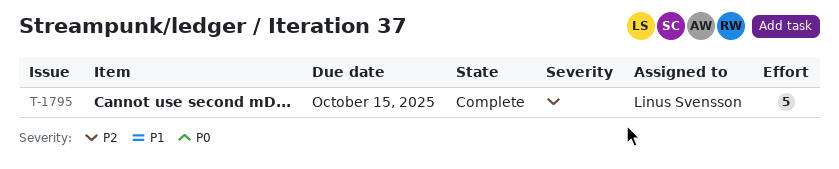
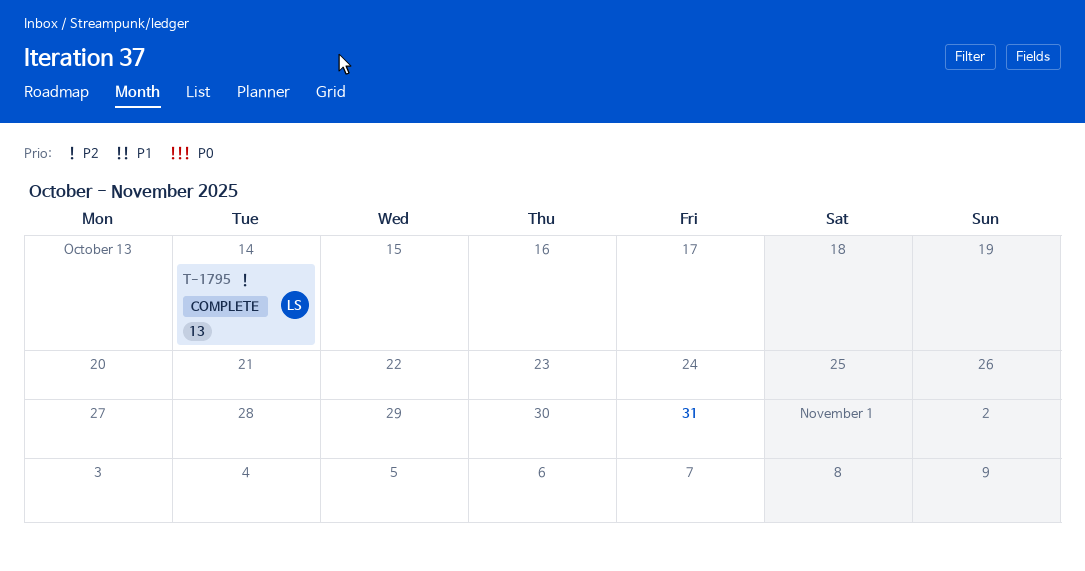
T-1795, estimate: 5 -> 13
T-1795, due: Oct 15 -> Oct 14

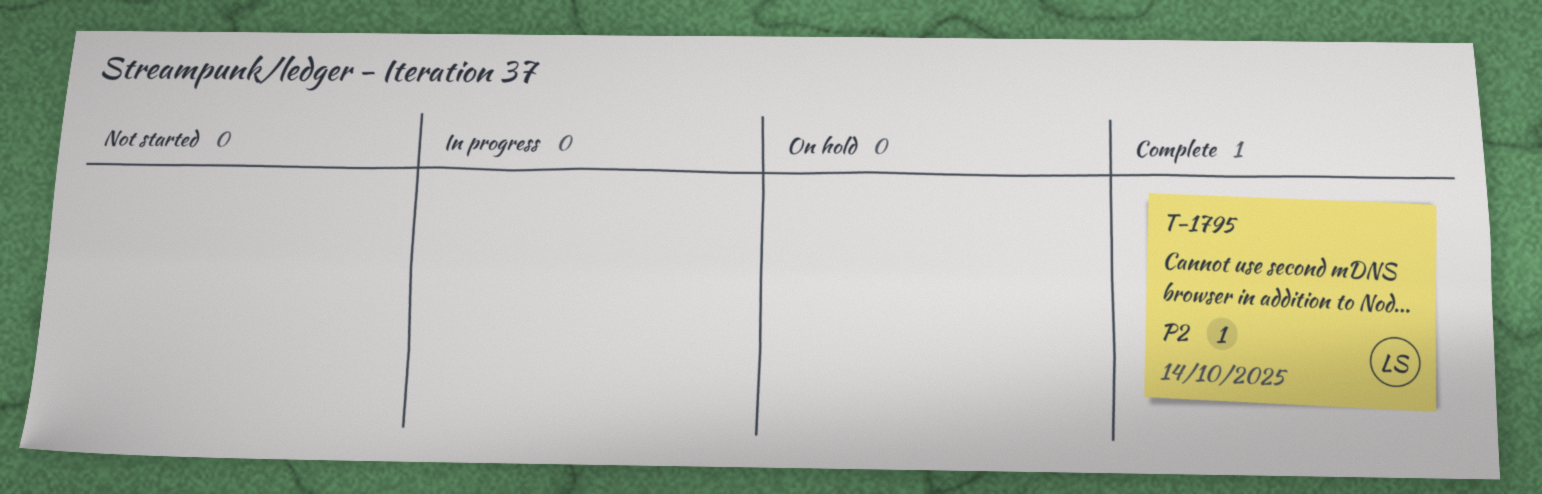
T-1795, estimate: 13 -> 1

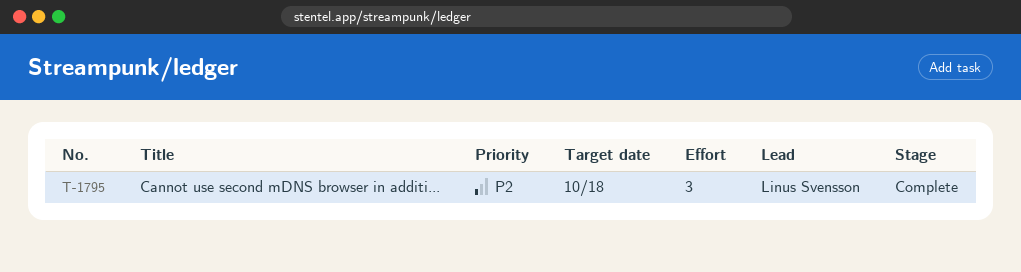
T-1795, estimate: 1 -> 3
T-1795, due: Oct 14 -> Oct 18

